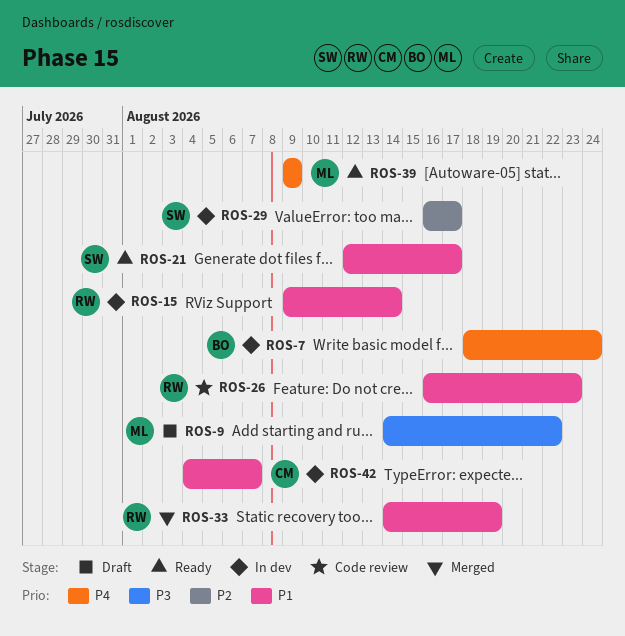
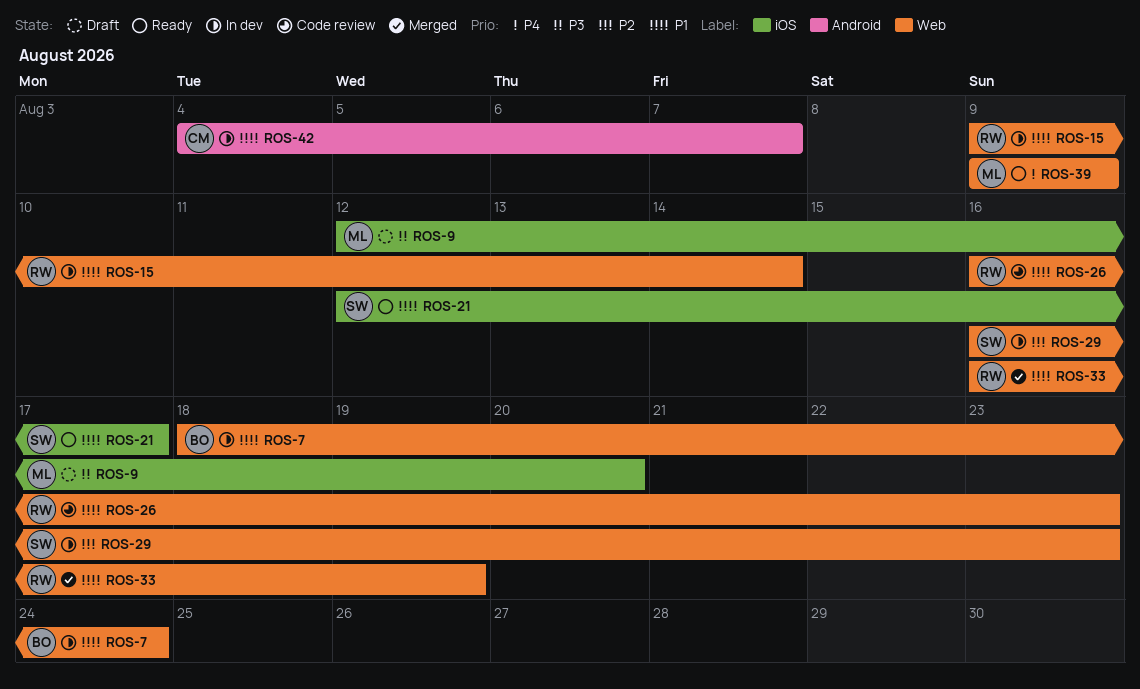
ROS-7, priority: P4 -> P1
ROS-9, start: Aug 14 -> Aug 12
ROS-9, due: Aug 22 -> Aug 20
ROS-29, due: Aug 17 -> Aug 23
ROS-33, start: Aug 14 -> Aug 16

